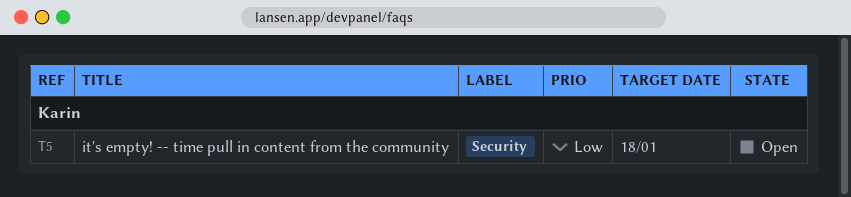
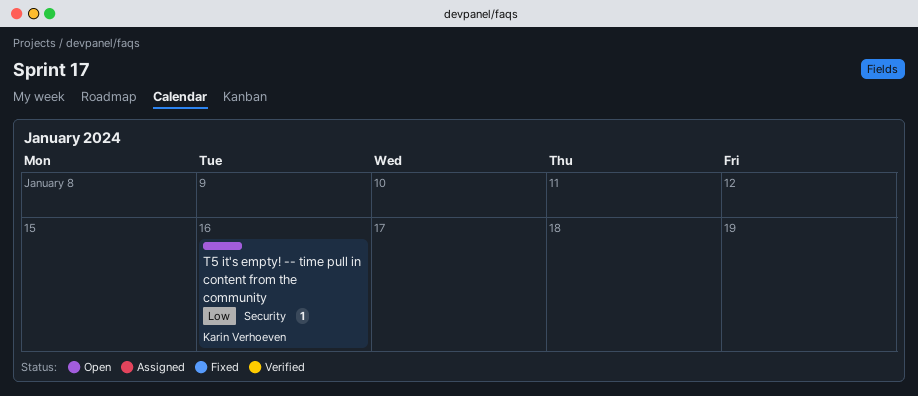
T5, due: Jan 18 -> Jan 16

